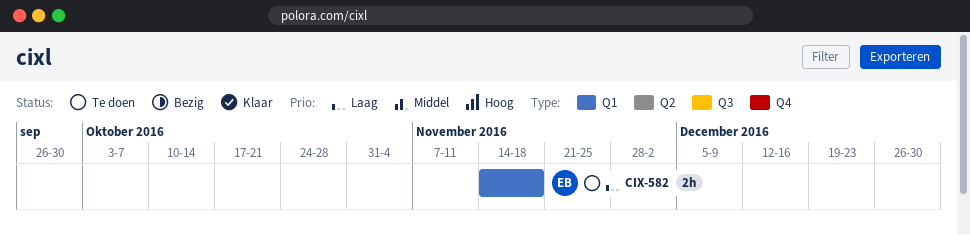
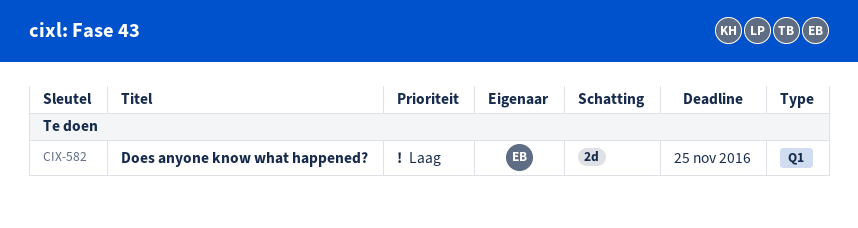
CIX-582, estimate: 2h -> 2d
CIX-582, due: Nov 18 -> Nov 25

